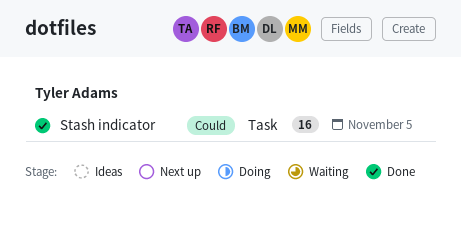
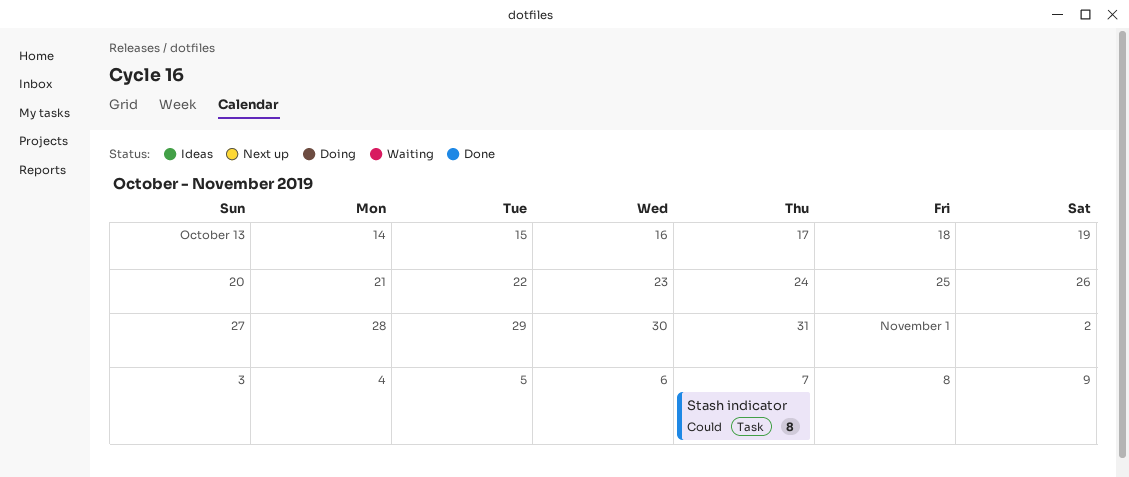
Stash indicator, estimate: 16 -> 8
Stash indicator, due: Nov 5 -> Nov 7

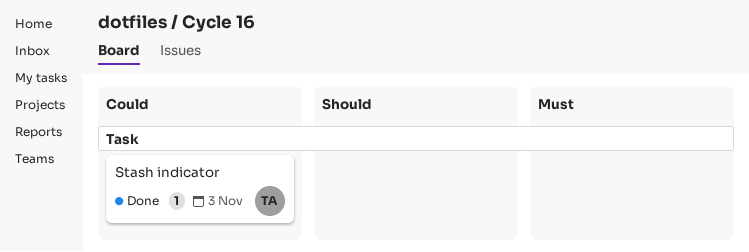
Stash indicator, estimate: 8 -> 1
Stash indicator, due: Nov 7 -> Nov 3

